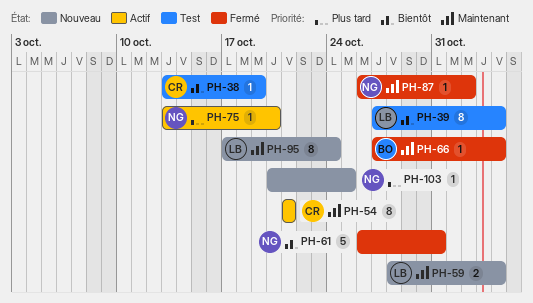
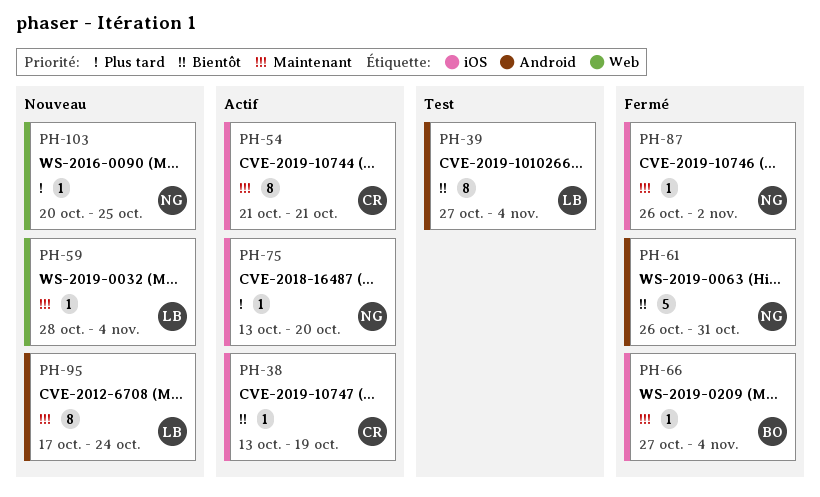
PH-38, status: Test -> Actif
PH-59, estimate: 2 -> 1

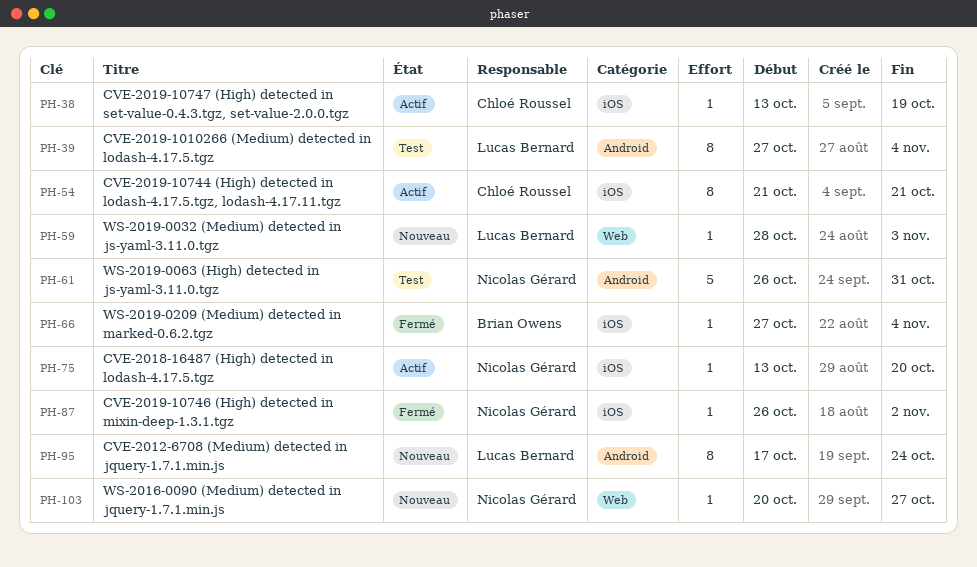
PH-59, due: Nov 4 -> Nov 3
PH-61, status: Fermé -> Test
PH-103, due: Oct 25 -> Oct 27

